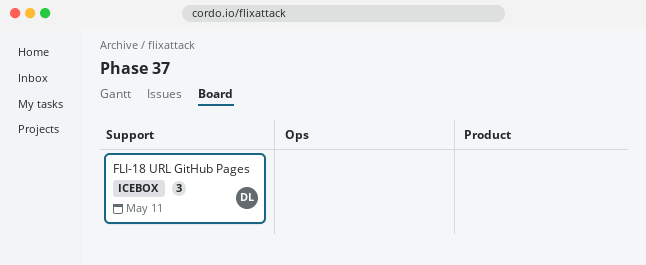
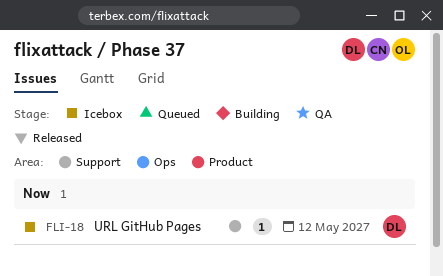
FLI-18, estimate: 3 -> 1
FLI-18, due: May 11 -> May 12

